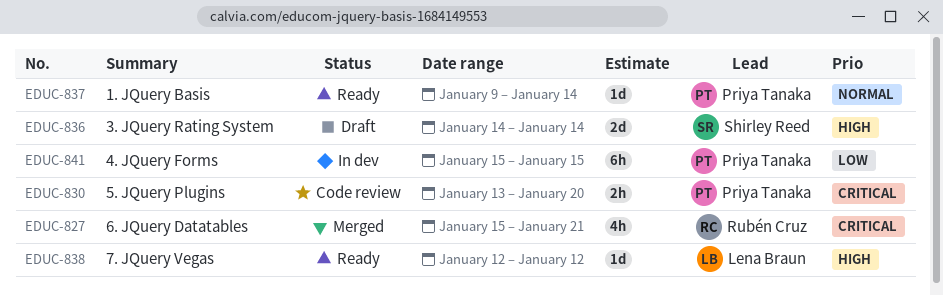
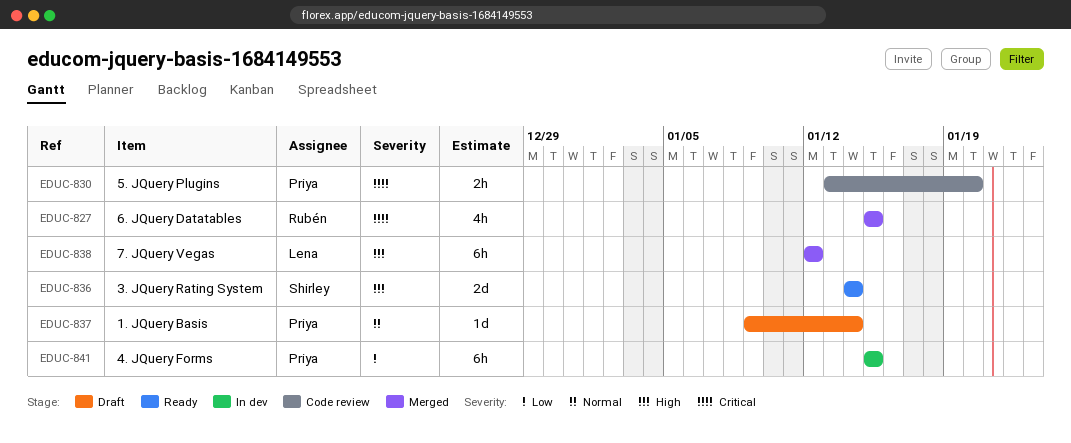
EDUC-827, due: Jan 21 -> Jan 15
EDUC-836, status: Draft -> Ready
EDUC-837, status: Ready -> Draft
EDUC-838, status: Ready -> Merged
EDUC-838, estimate: 1d -> 6h

